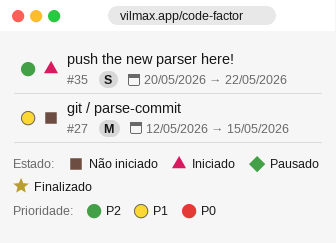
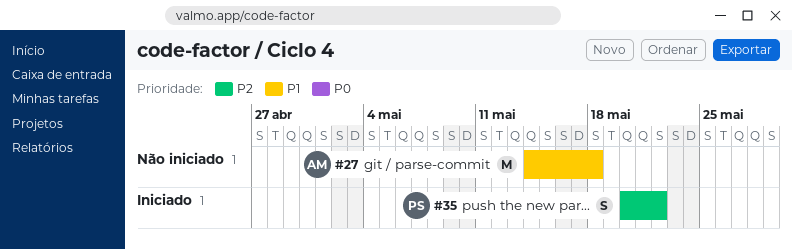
#27, start: May 12 -> May 14
#27, due: May 15 -> May 18

